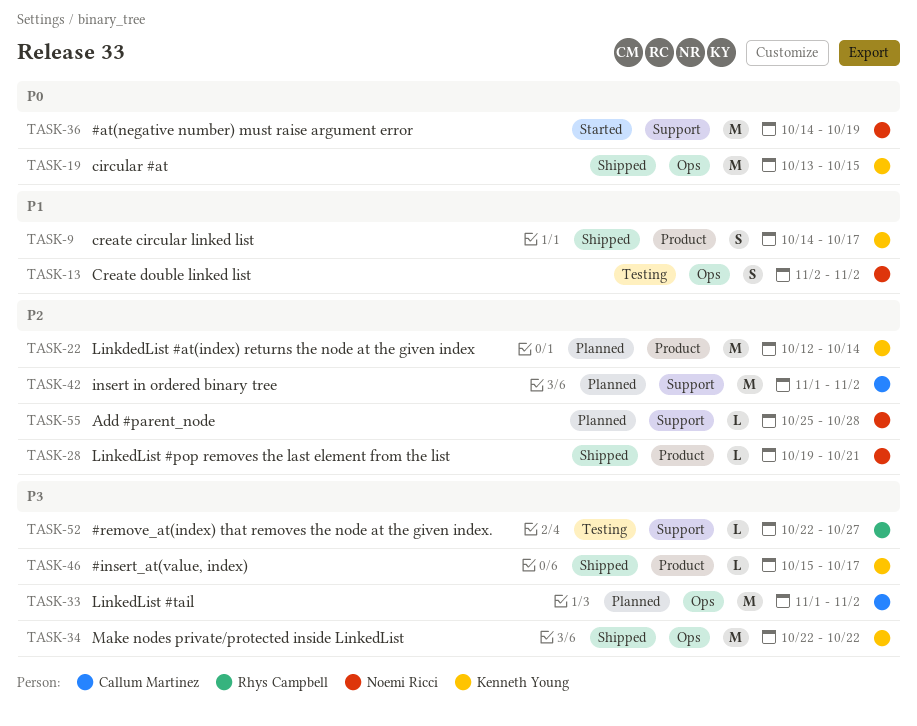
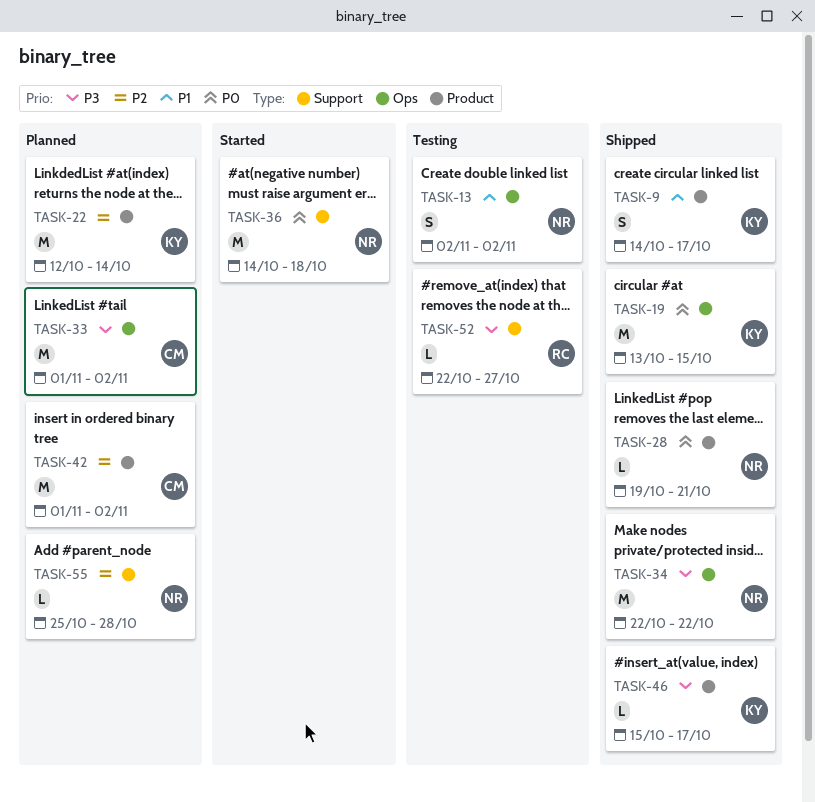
TASK-28, priority: P2 -> P0
TASK-34, owner: Kenneth Young -> Noemi Ricci
TASK-36, due: Oct 19 -> Oct 18
TASK-42, label: Support -> Product

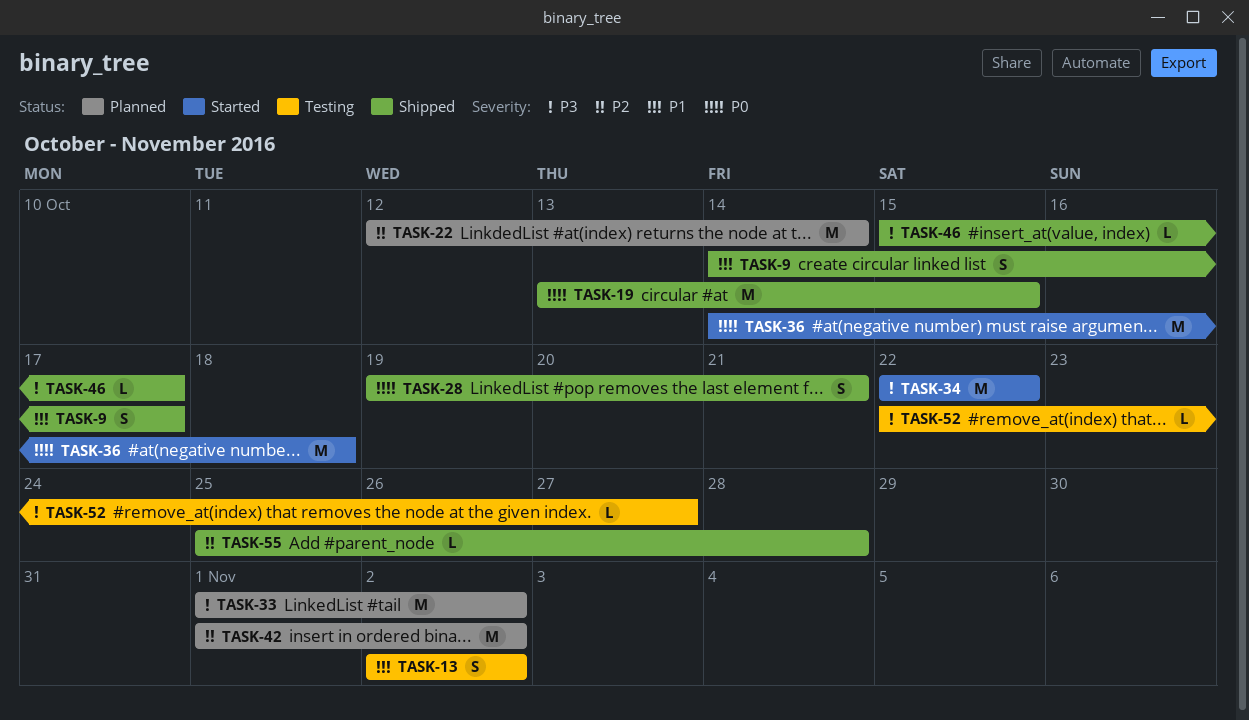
TASK-28, estimate: L -> S
TASK-34, status: Shipped -> Started
TASK-55, status: Planned -> Shipped

